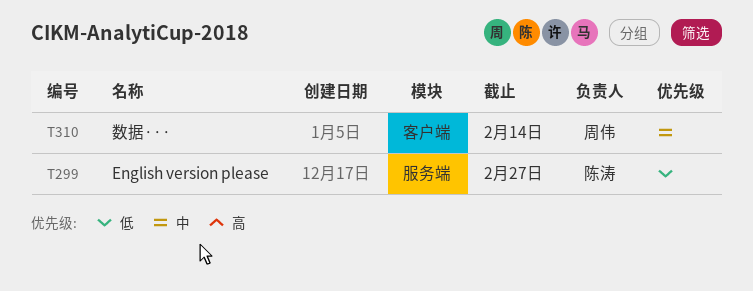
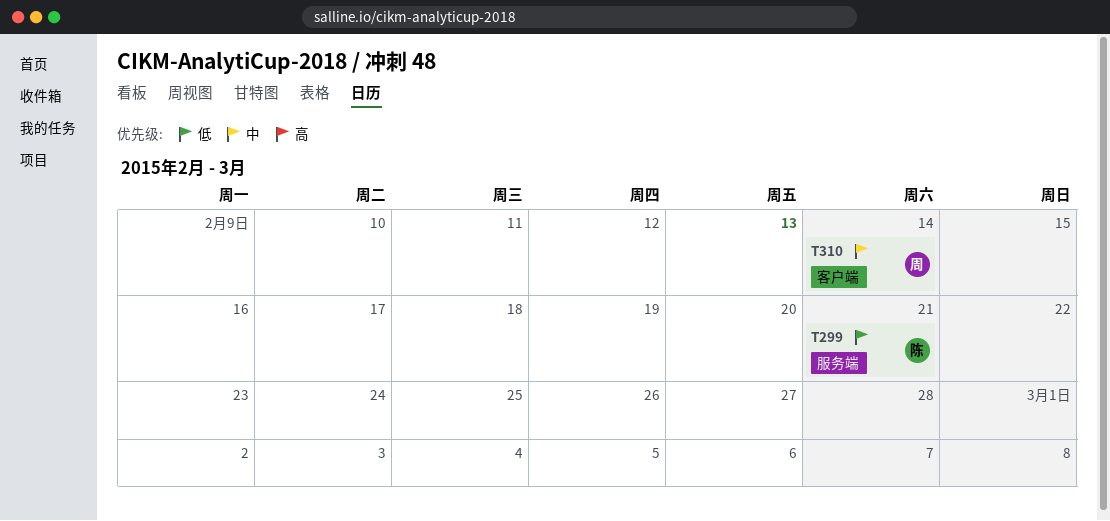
T299, due: Feb 27 -> Feb 21

